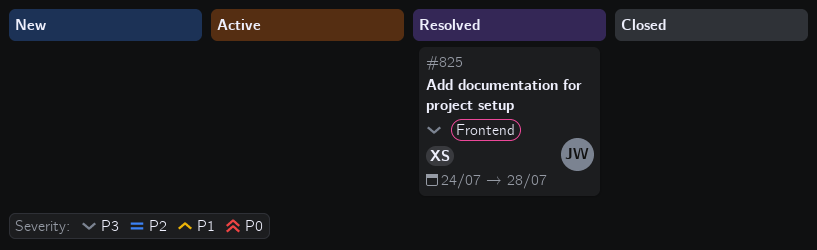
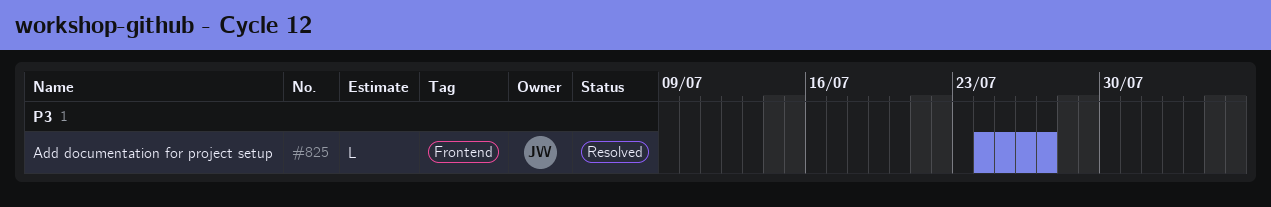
#825, estimate: XS -> L
#825, due: Jul 28 -> Jul 27

